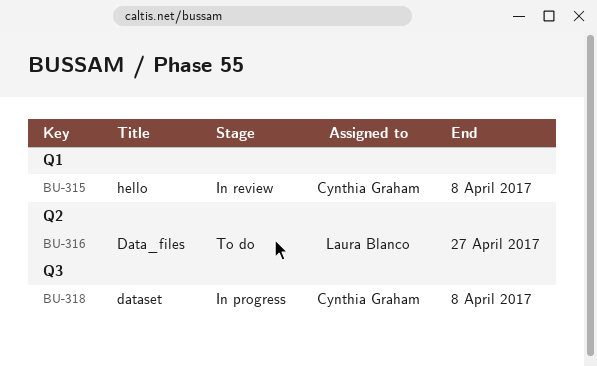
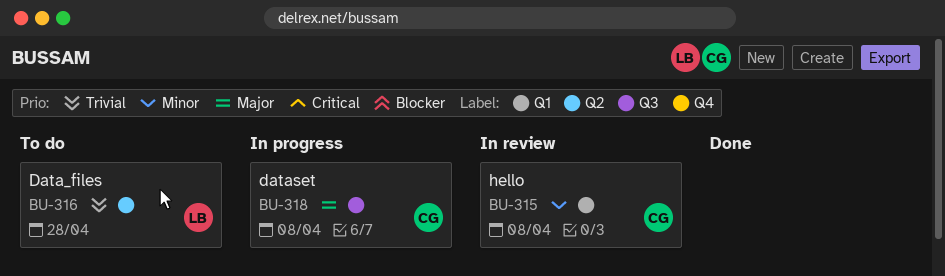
BU-316, due: Apr 27 -> Apr 28

